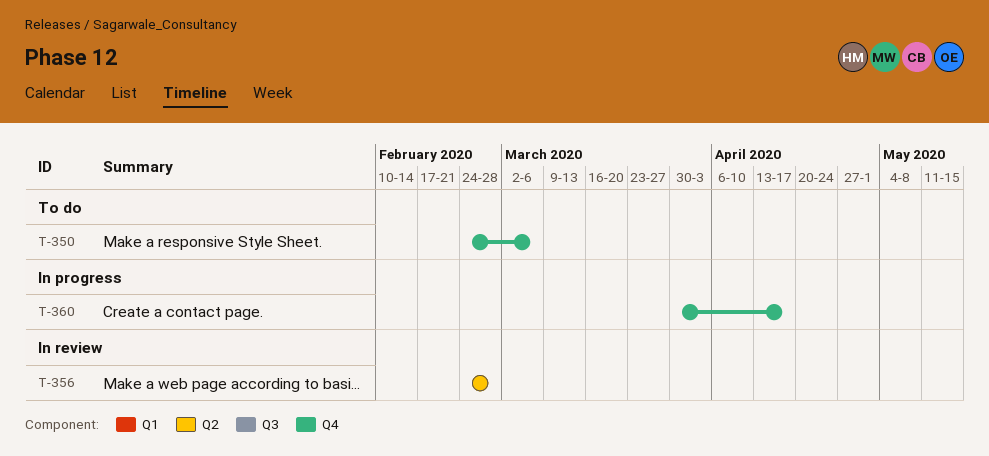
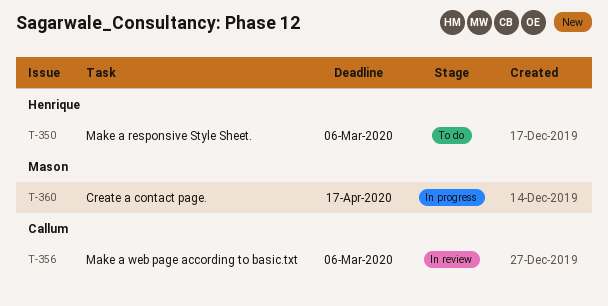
T-356, due: Feb 28 -> Mar 6

